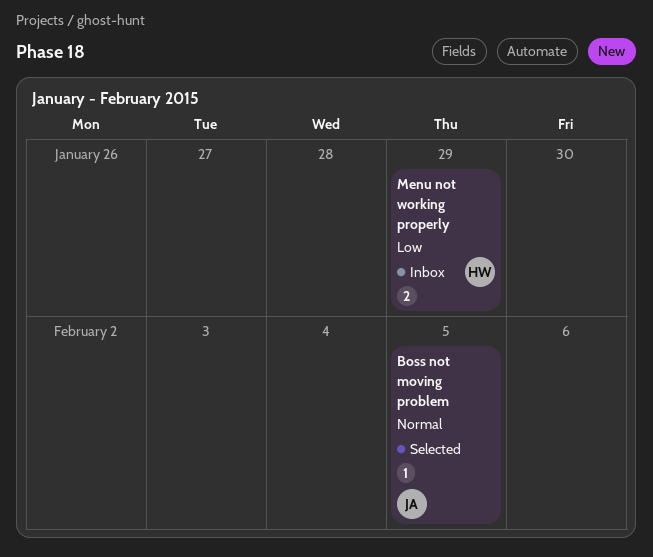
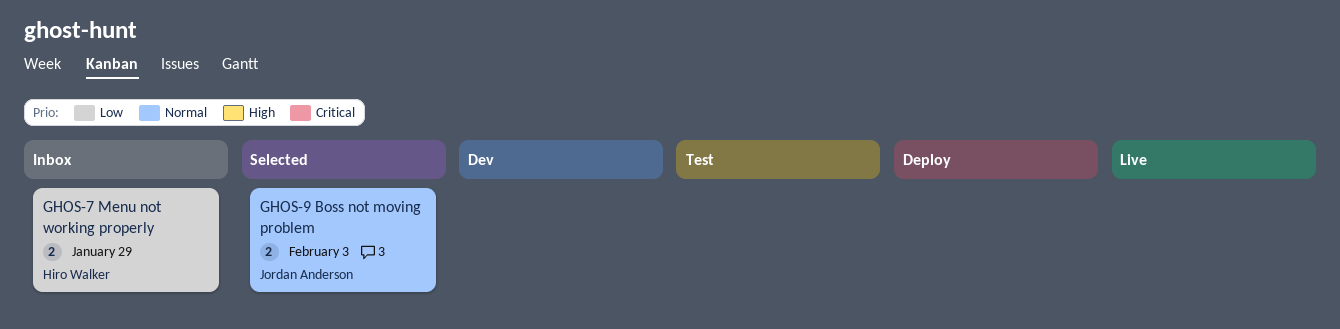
Boss not moving problem, estimate: 1 -> 2
Boss not moving problem, due: Feb 5 -> Feb 3

